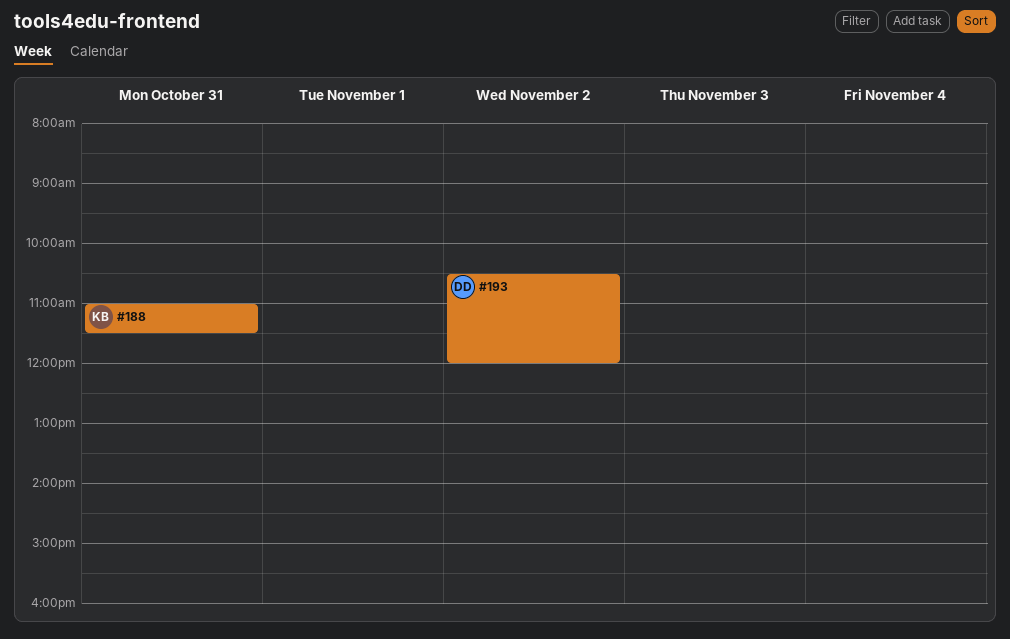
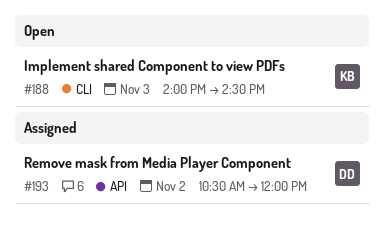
#188, day: Oct 31 -> Nov 3
#188, begins: 11:00 -> 14:00
#188, ends: 11:30 -> 14:30

